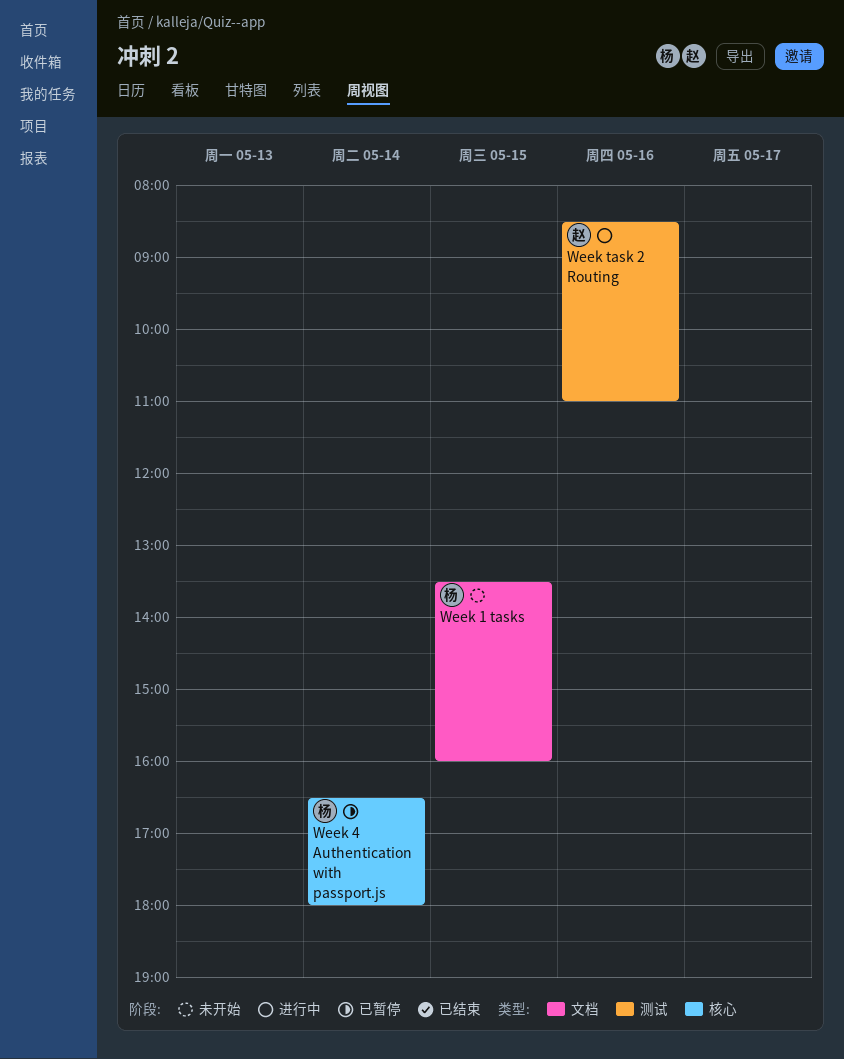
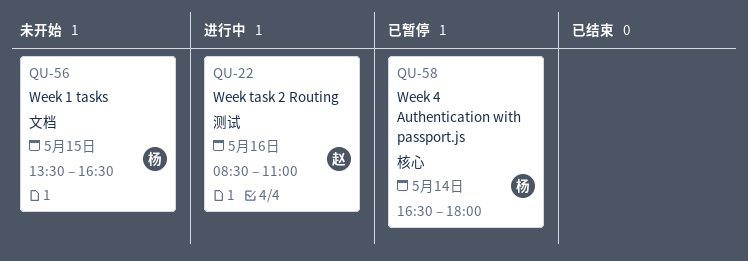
Week 1 tasks, ends: 16:00 -> 16:30

